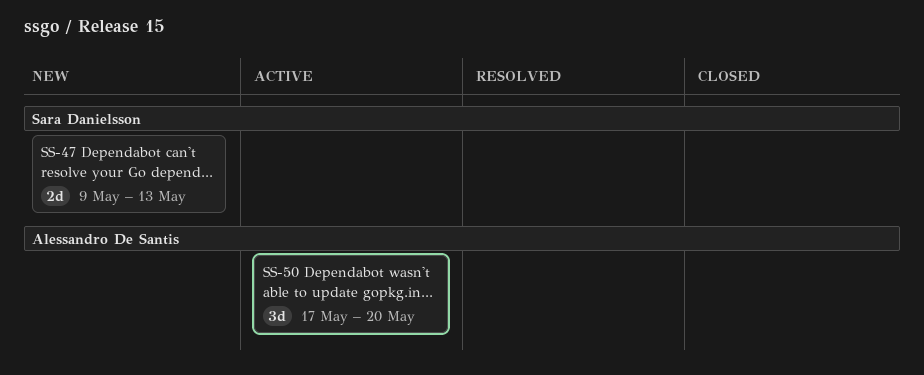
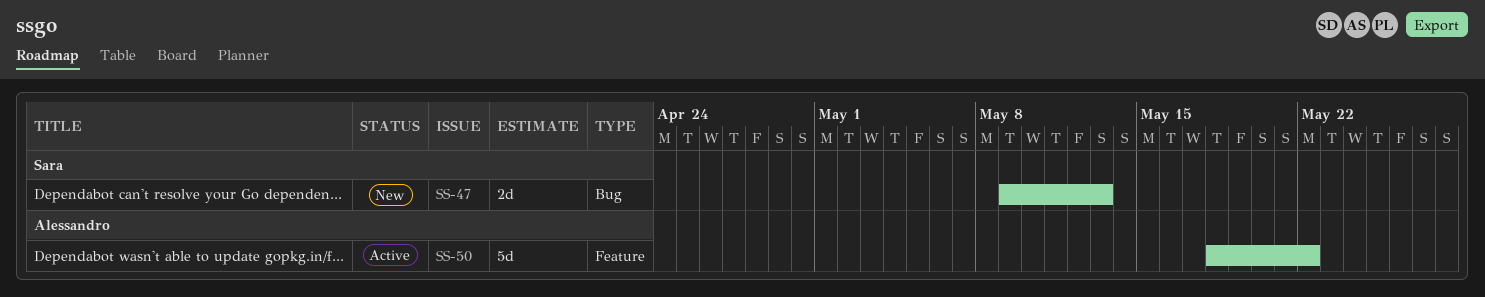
SS-50, estimate: 3d -> 5d
SS-50, start: May 17 -> May 18
SS-50, due: May 20 -> May 22

